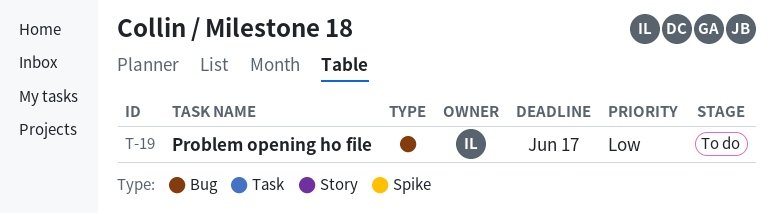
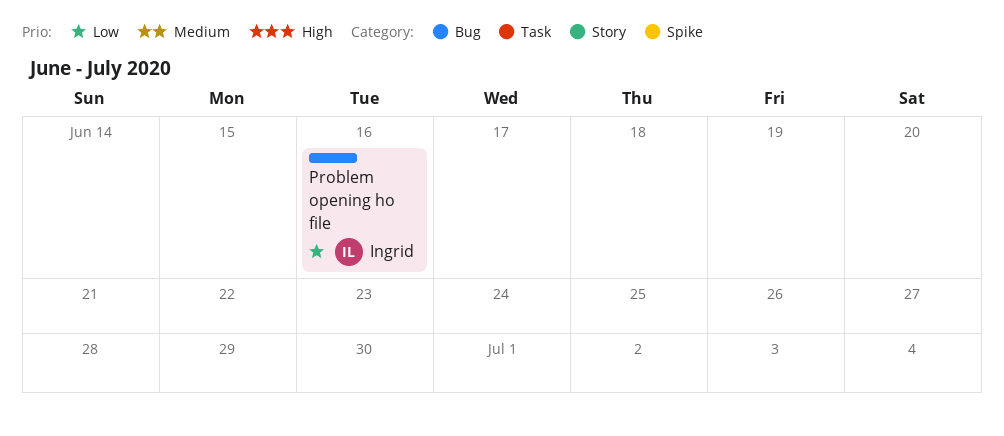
Problem opening ho file, due: Jun 17 -> Jun 16

